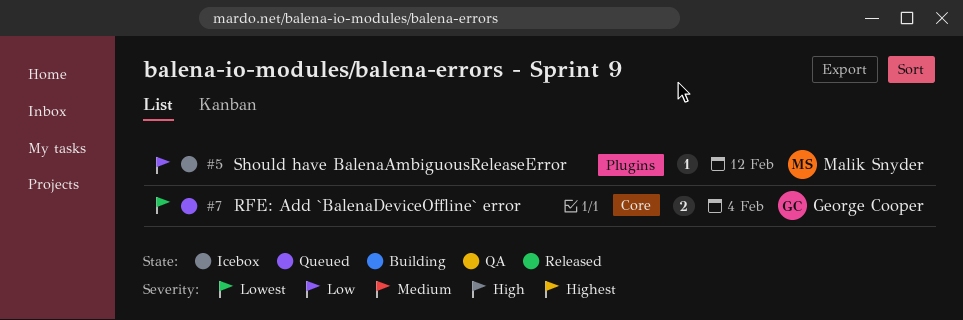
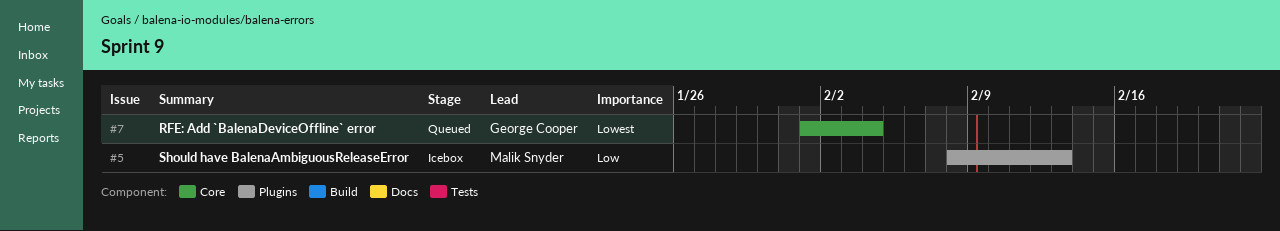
#5, due: Feb 12 -> Feb 13

